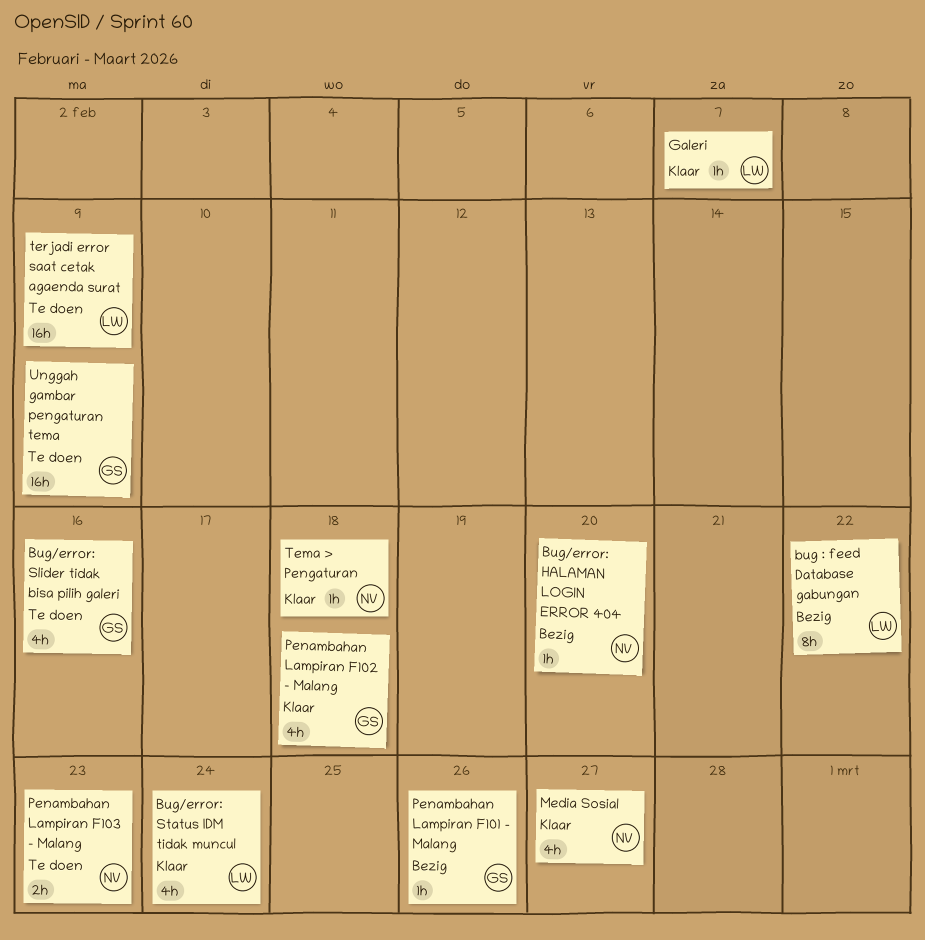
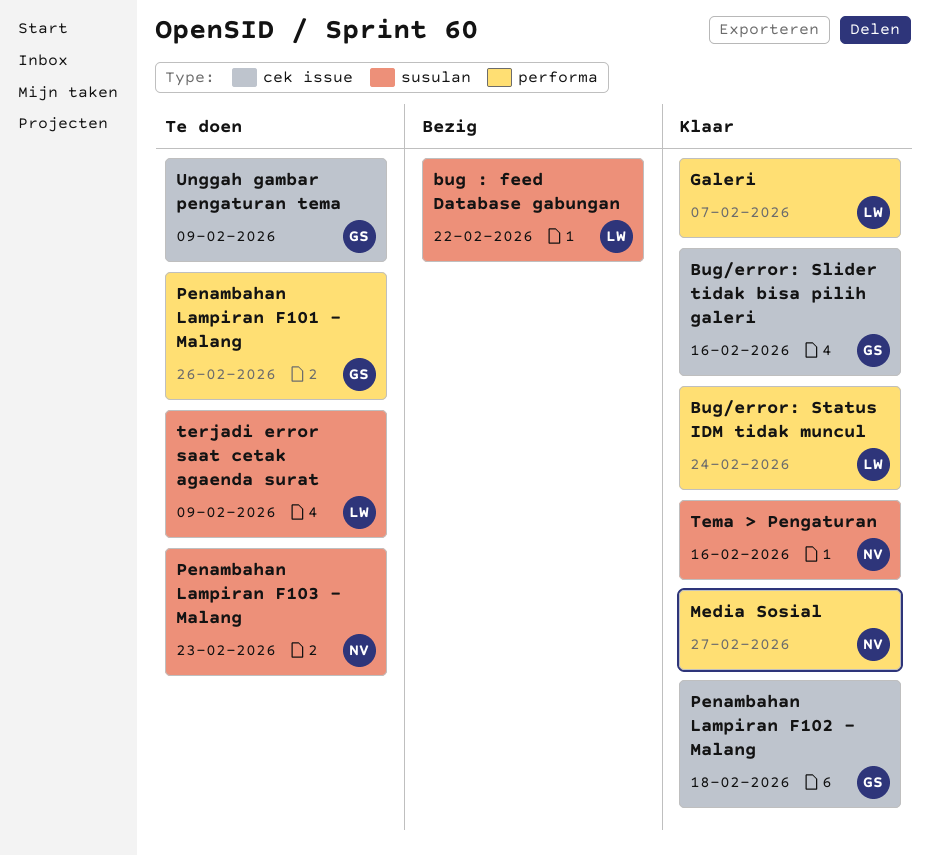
Bug/error: HALAMAN LOGIN ERROR 404: present -> none
Bug/error: Slider tidak bisa pilih galeri, status: Te doen -> Klaar
Penambahan Lampiran F101 - Malang, status: Bezig -> Te doen
Tema > Pengaturan, due: Feb 18 -> Feb 16

